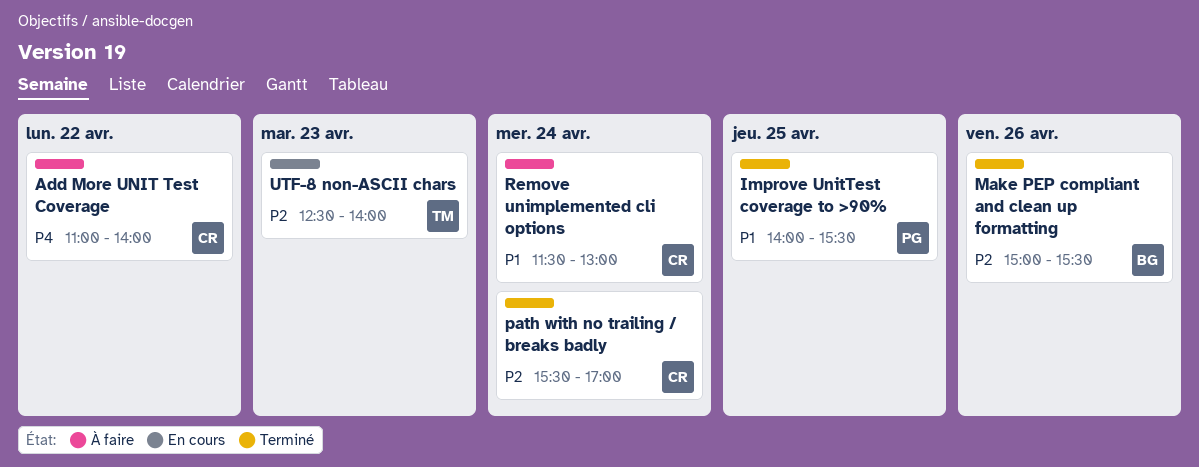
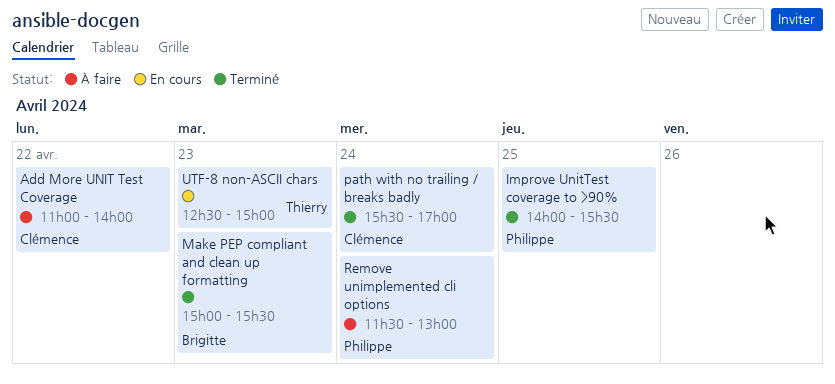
Make PEP compliant and clean up formatting, day: Apr 26 -> Apr 23
Remove unimplemented cli options, owner: Clémence -> Philippe
UTF-8 non-ASCII chars, ends: 14:00 -> 15:00

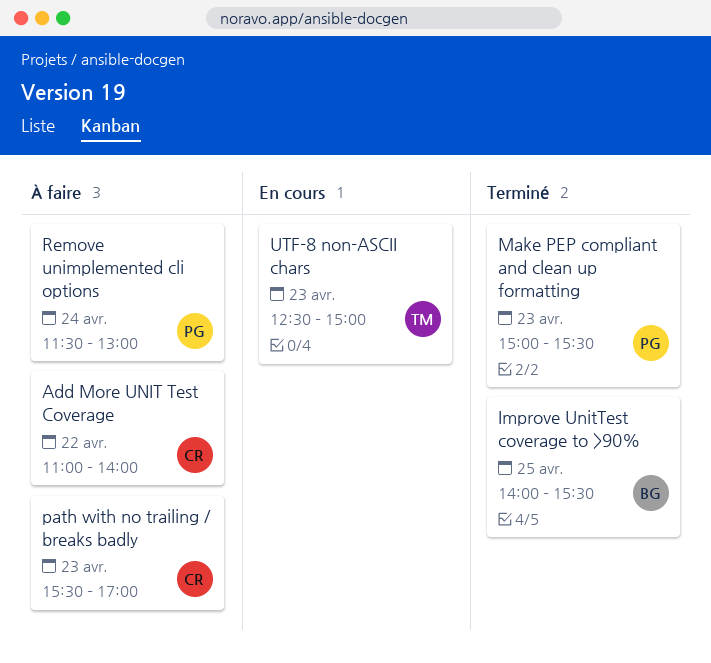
Improve UnitTest coverage to >90%, owner: Philippe -> Brigitte
Make PEP compliant and clean up formatting, owner: Brigitte -> Philippe
path with no trailing / breaks badly, status: Terminé -> À faire
path with no trailing / breaks badly, day: Apr 24 -> Apr 23

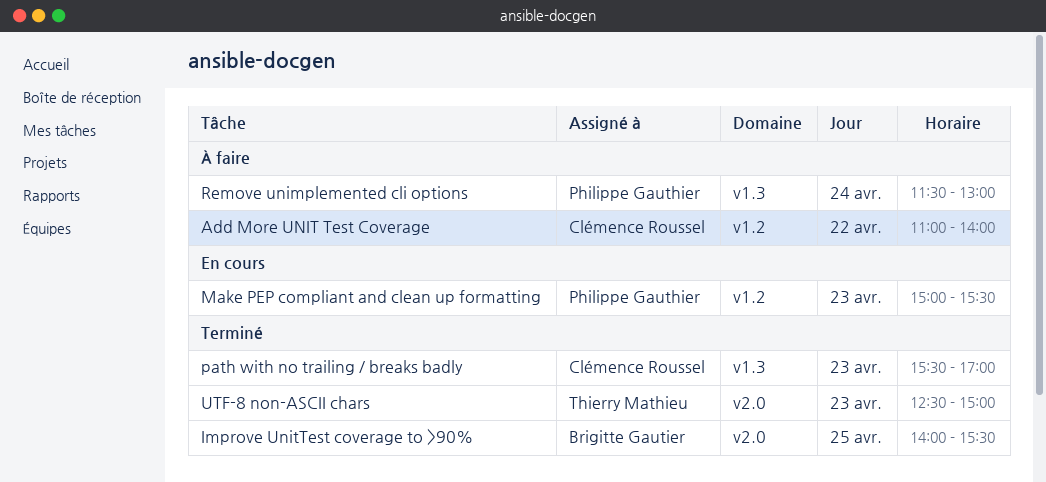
Make PEP compliant and clean up formatting, status: Terminé -> En cours
path with no trailing / breaks badly, status: À faire -> Terminé
UTF-8 non-ASCII chars, status: En cours -> Terminé

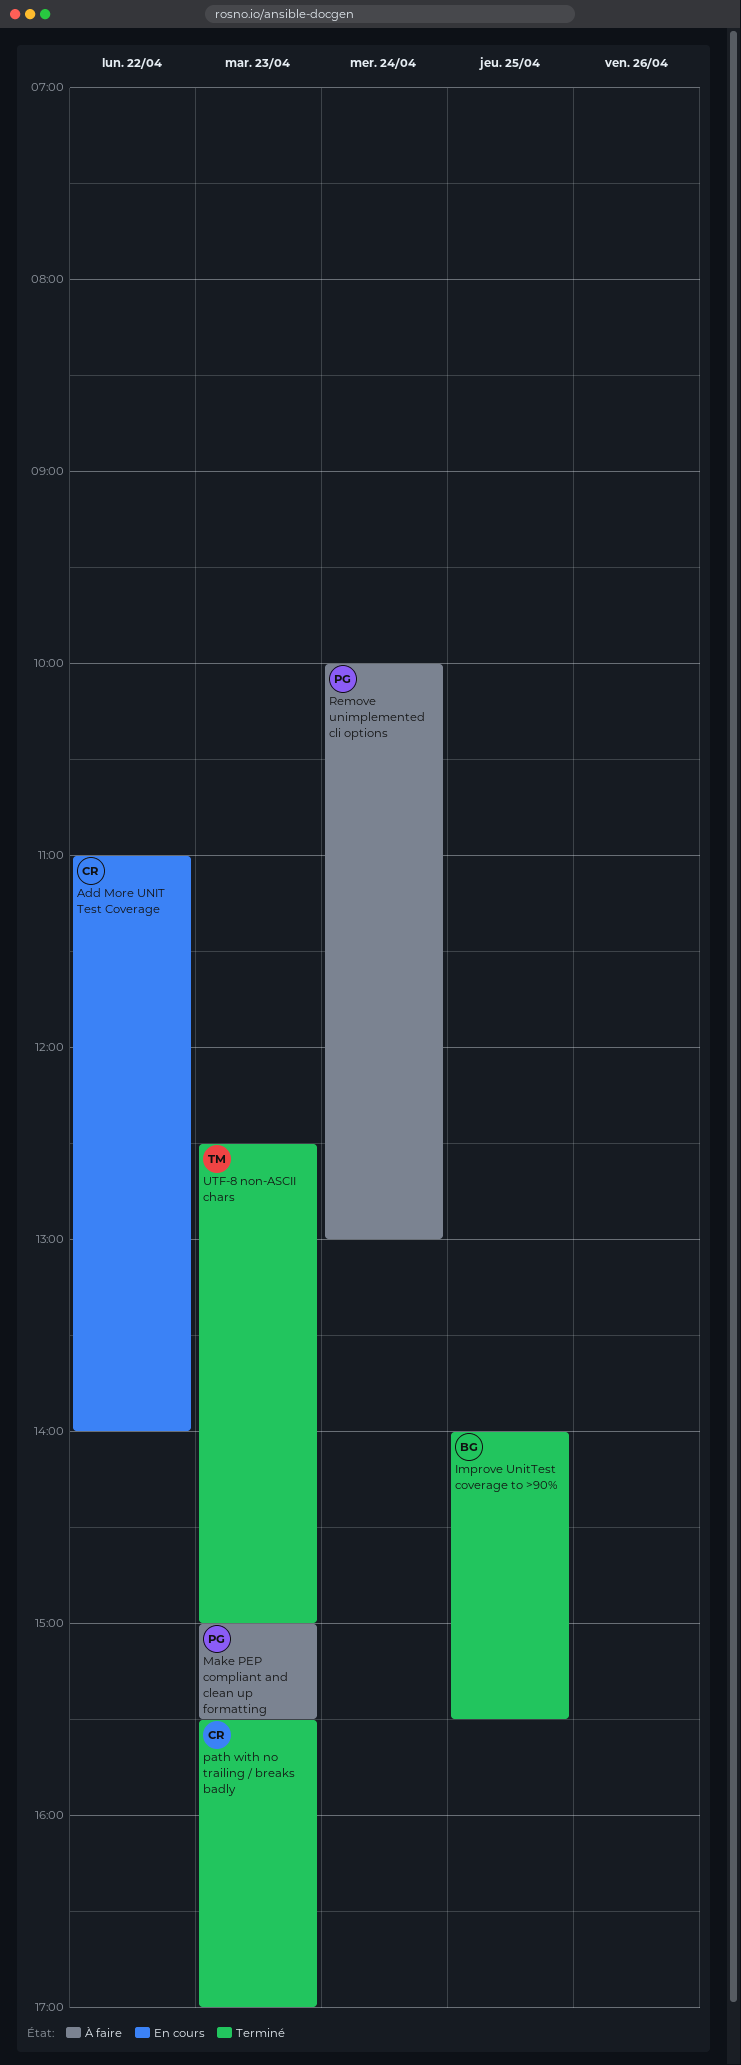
Add More UNIT Test Coverage, status: À faire -> En cours
Make PEP compliant and clean up formatting, status: En cours -> À faire
Remove unimplemented cli options, begins: 11:30 -> 10:00

